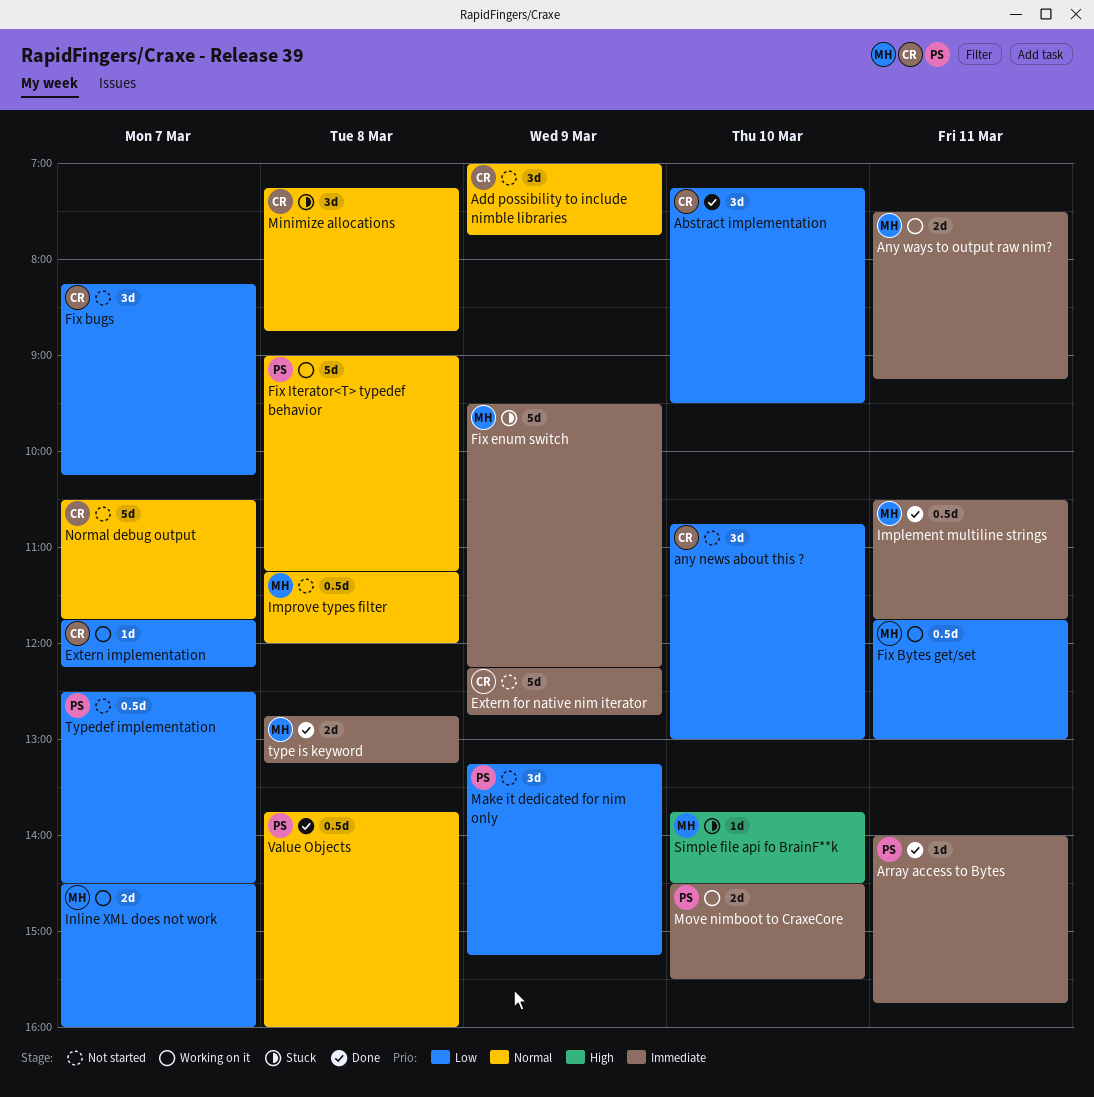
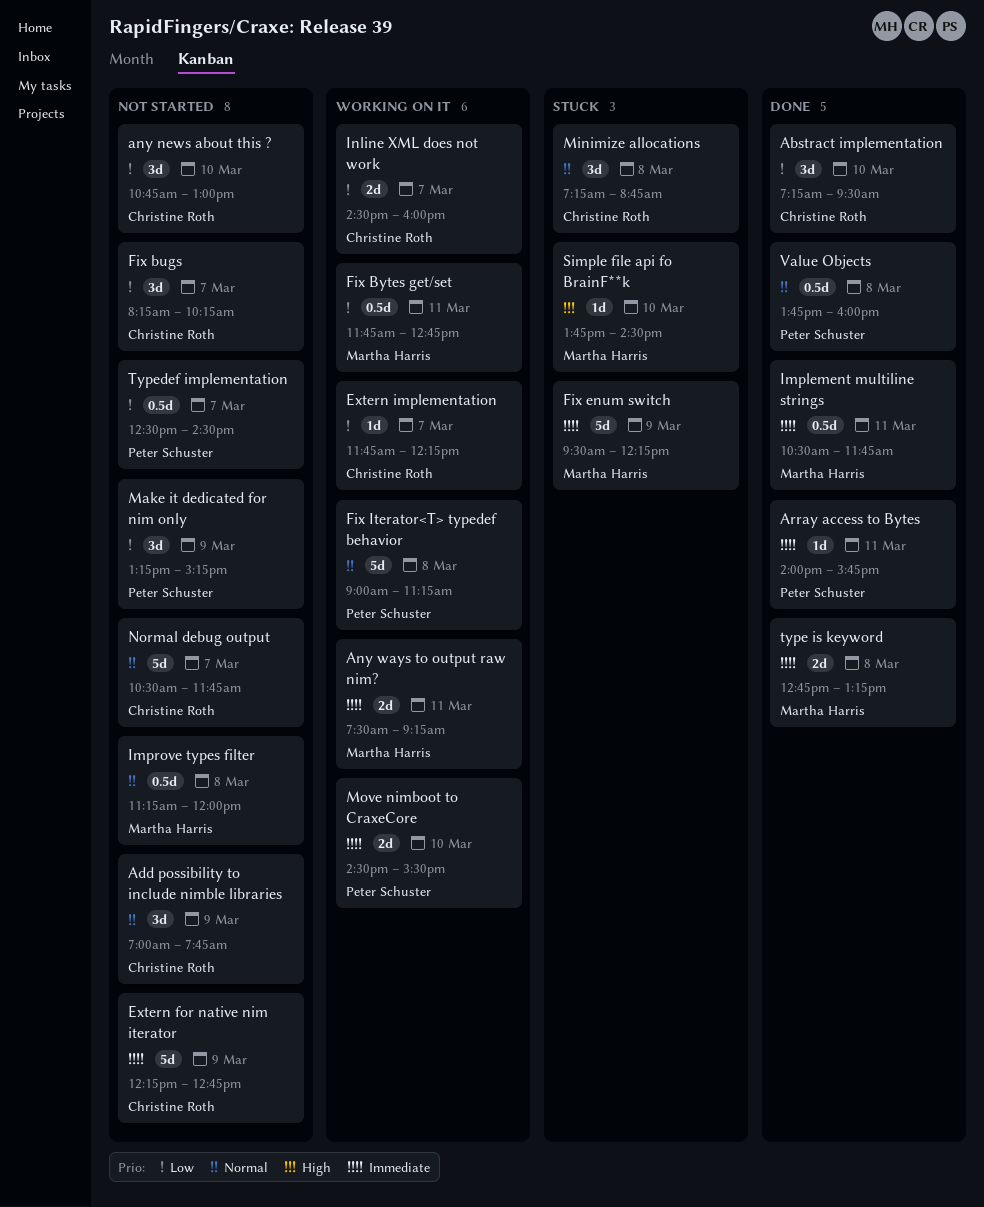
Fix Bytes get/set, ends: 13:00 -> 12:45
Inline XML does not work, owner: Martha Harris -> Christine Roth

